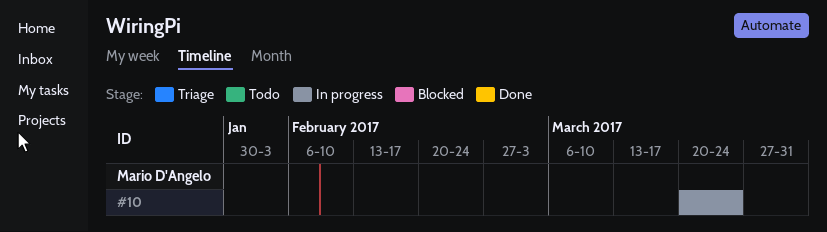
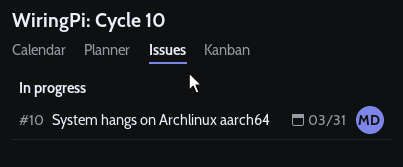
#10, due: Mar 24 -> Mar 31

